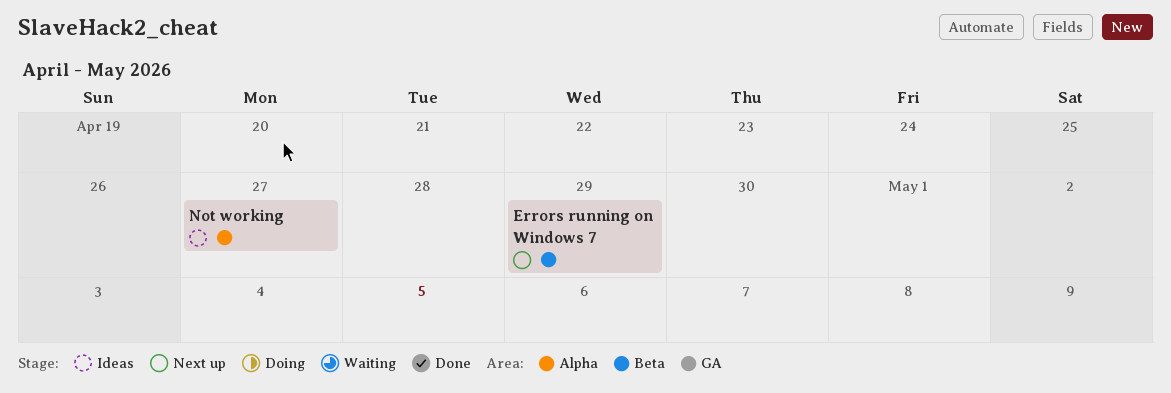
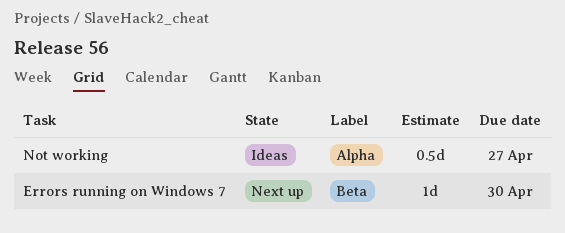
Errors running on Windows 7, due: Apr 29 -> Apr 30

